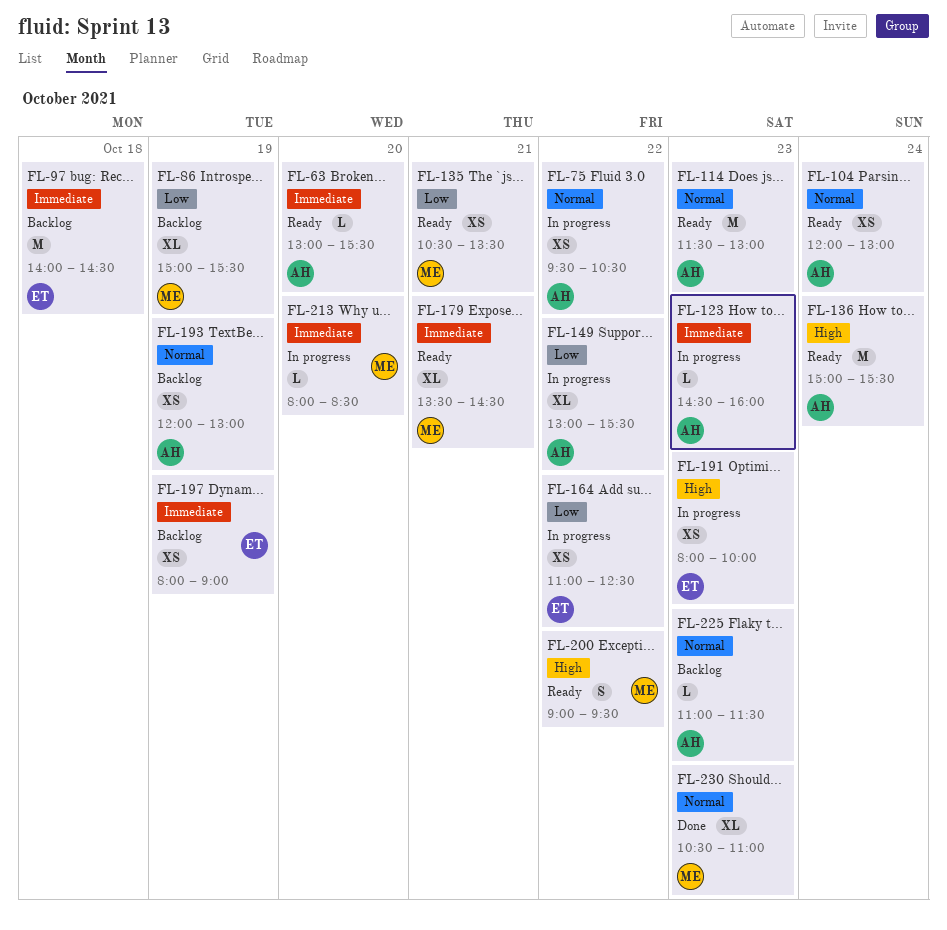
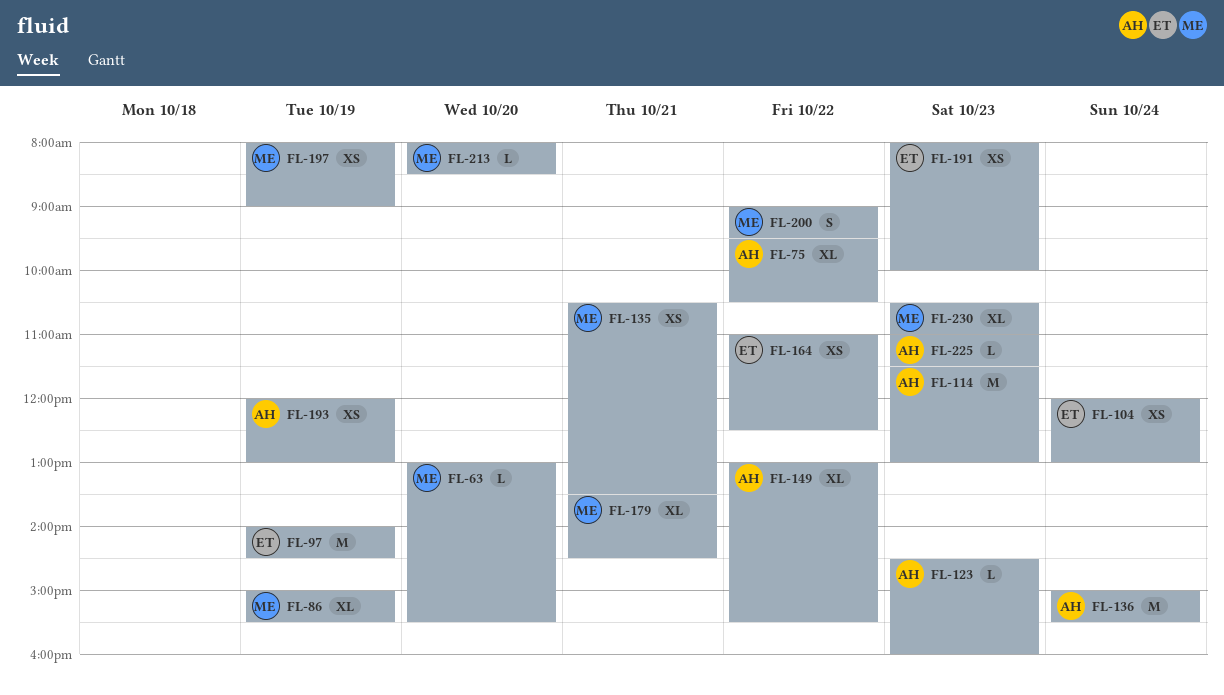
FL-63, owner: AH -> ME
FL-75, estimate: XS -> XL
FL-97, day: Oct 18 -> Oct 19
FL-104, owner: AH -> ET
FL-197, owner: ET -> ME

